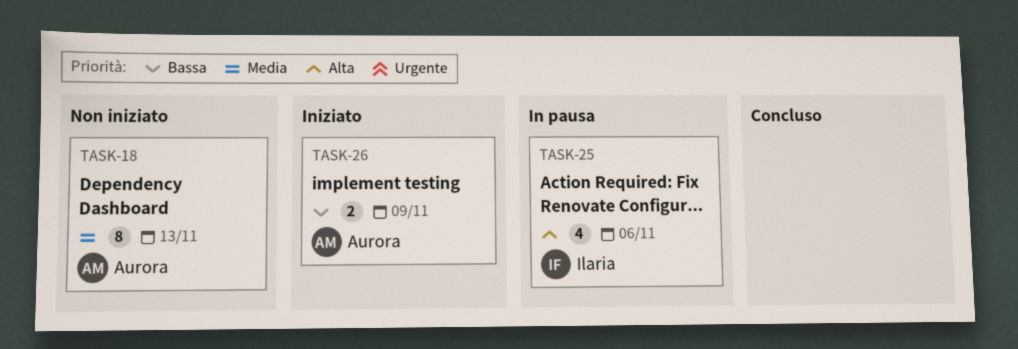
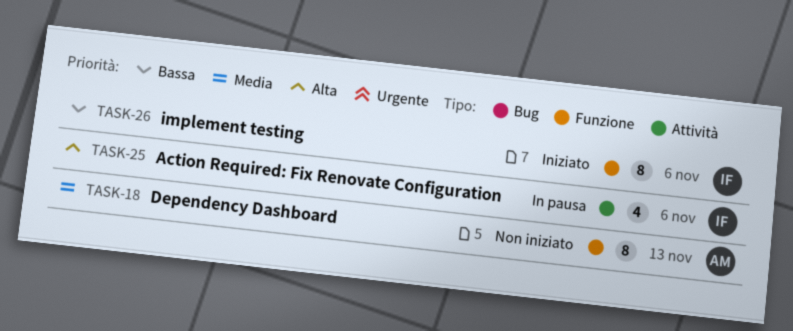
TASK-26, owner: Aurora -> Ilaria
TASK-26, estimate: 2 -> 8
TASK-26, due: Nov 9 -> Nov 6

